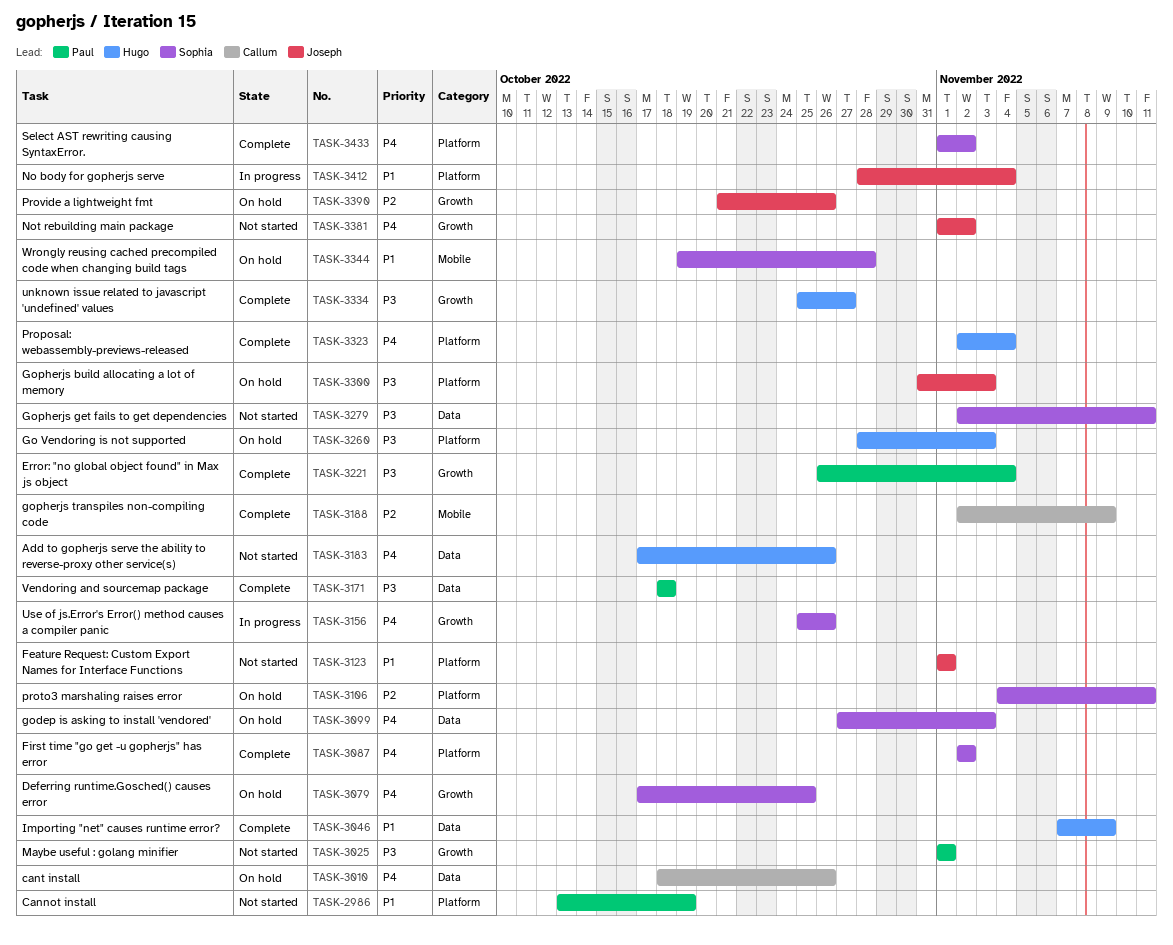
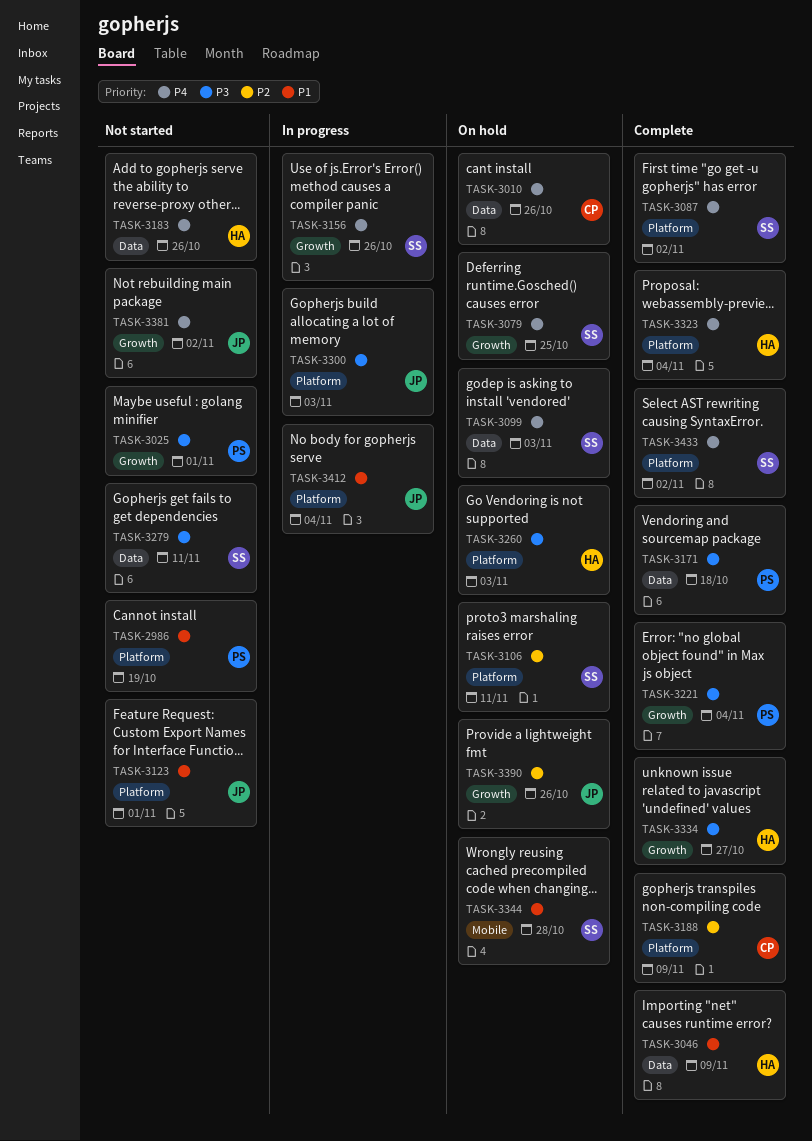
TASK-3188, label: Mobile -> Platform
TASK-3300, status: On hold -> In progress

